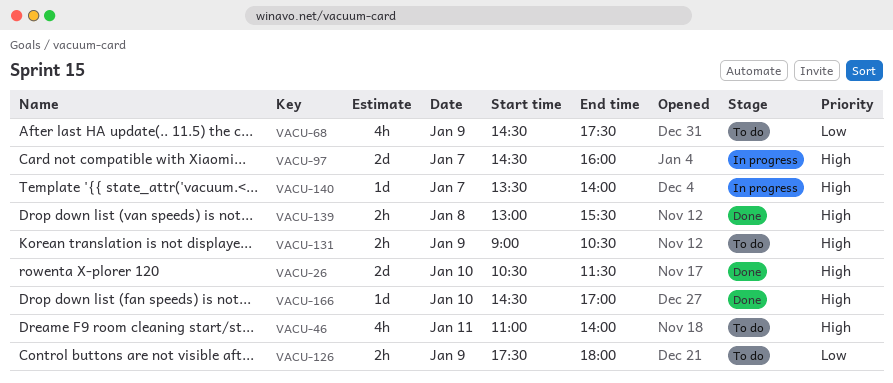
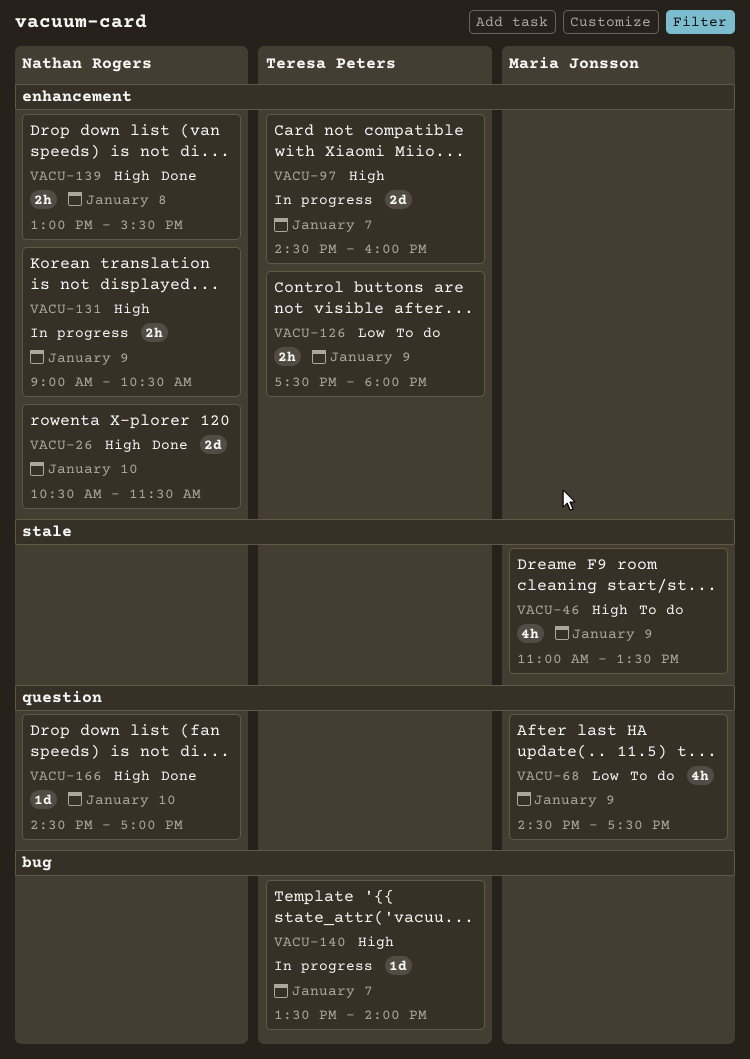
VACU-46, day: Jan 11 -> Jan 9
VACU-46, ends: 14:00 -> 13:30
VACU-131, status: To do -> In progress

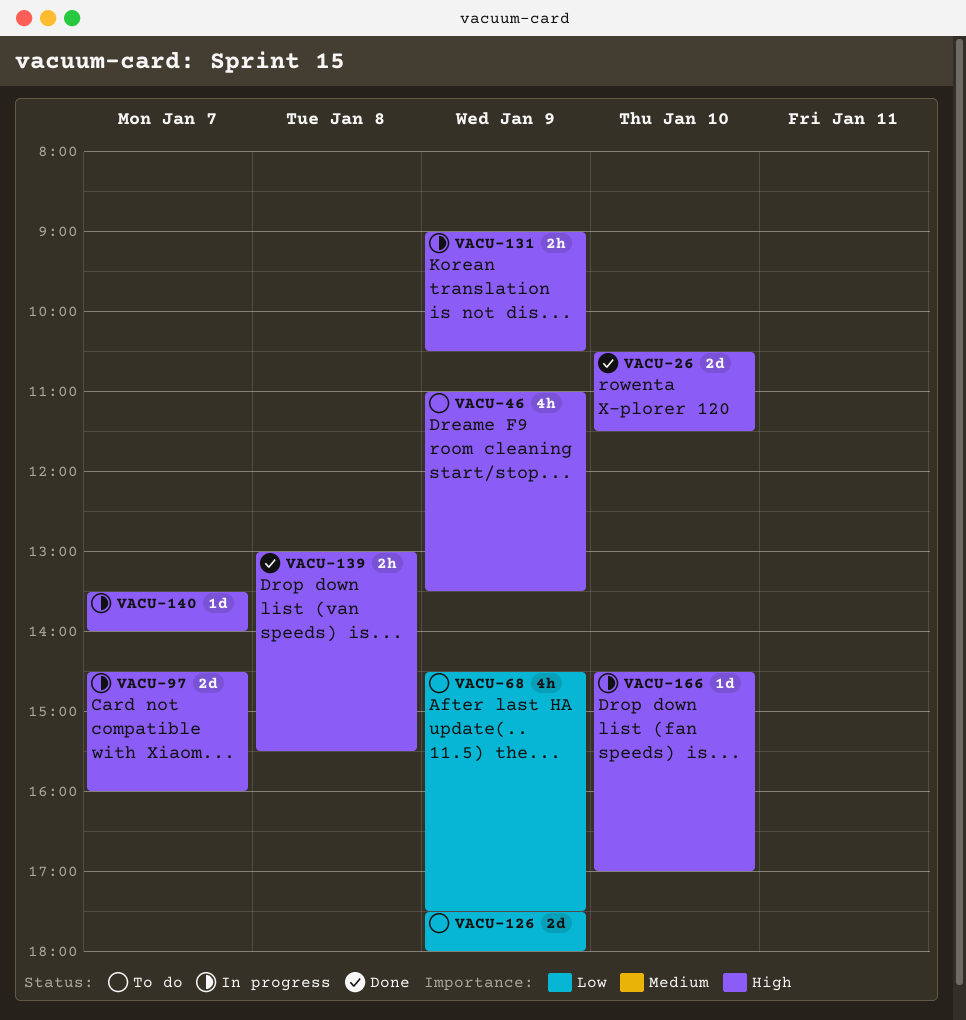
VACU-126, estimate: 2h -> 2d
VACU-166, status: Done -> In progress

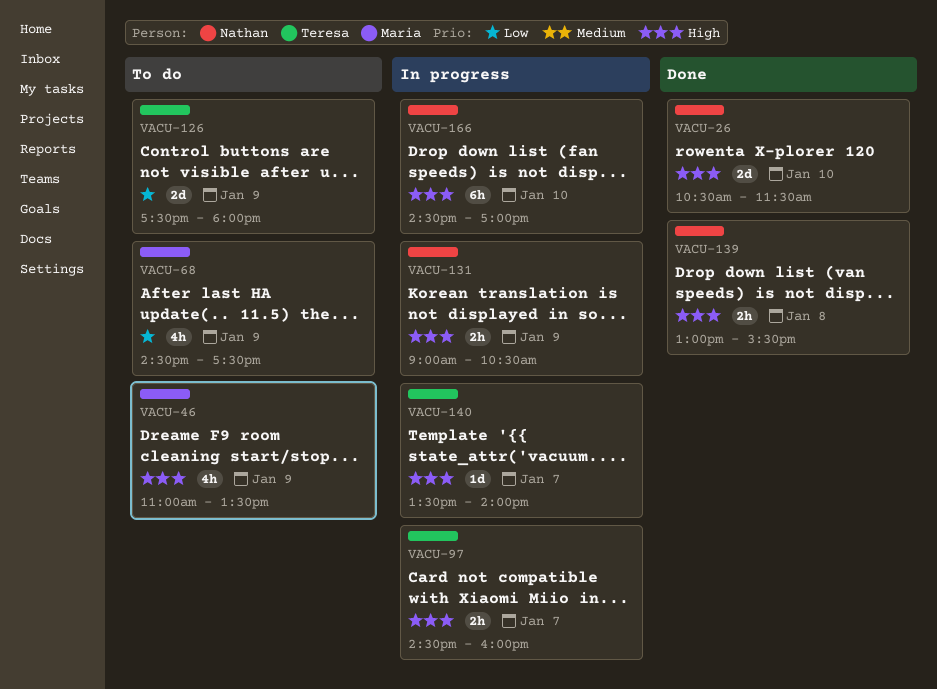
VACU-97, estimate: 2d -> 2h
VACU-166, estimate: 1d -> 6h

